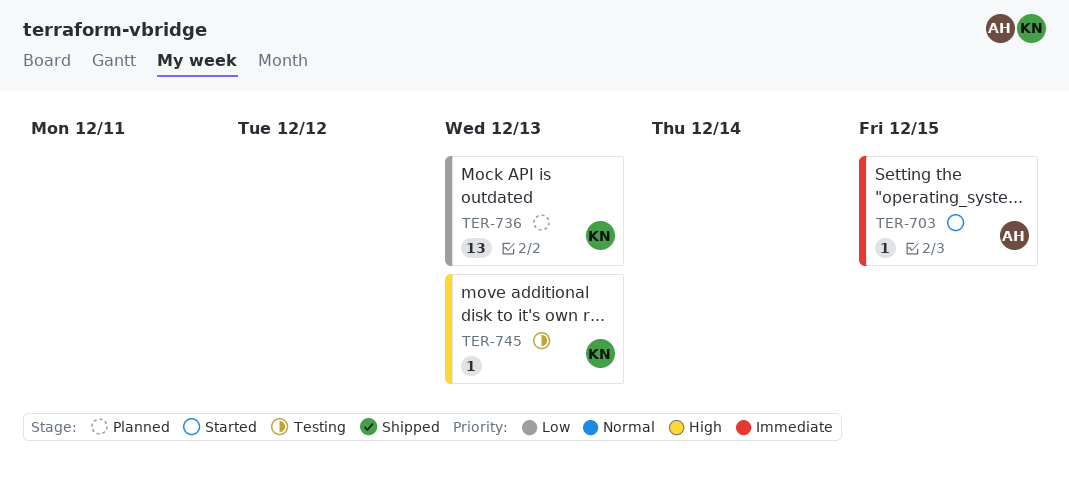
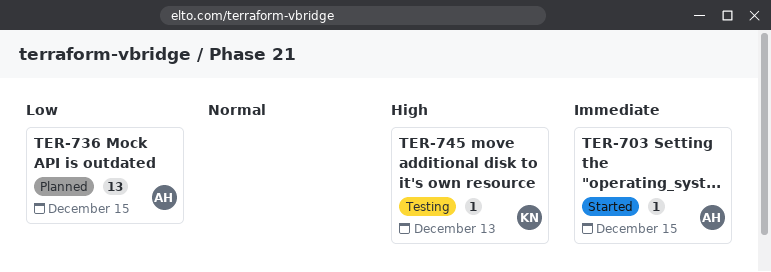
TER-736, owner: KN -> AH
TER-736, due: Dec 13 -> Dec 15

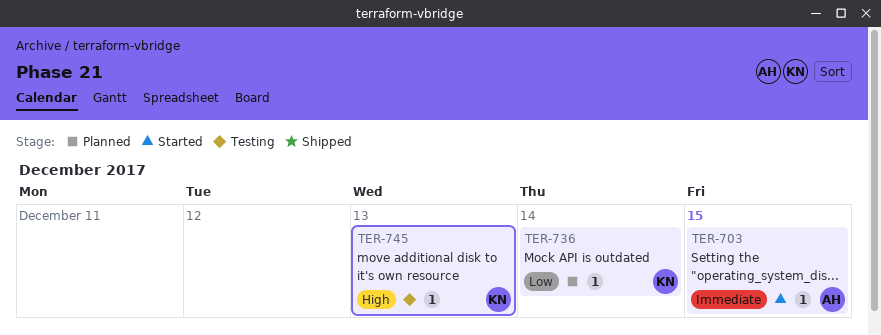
TER-736, owner: AH -> KN
TER-736, estimate: 13 -> 1
TER-736, due: Dec 15 -> Dec 14

